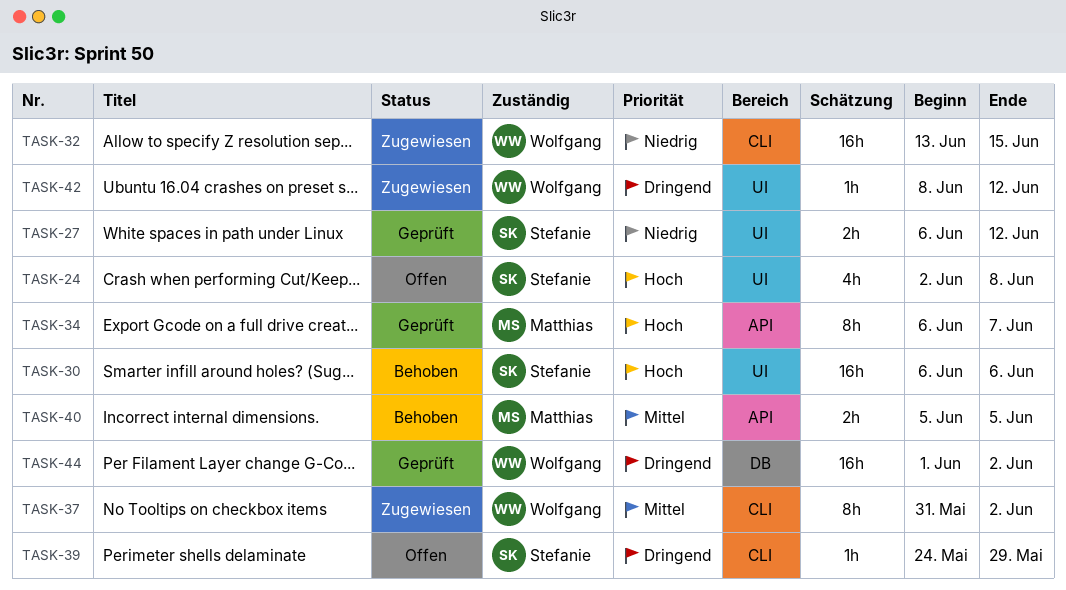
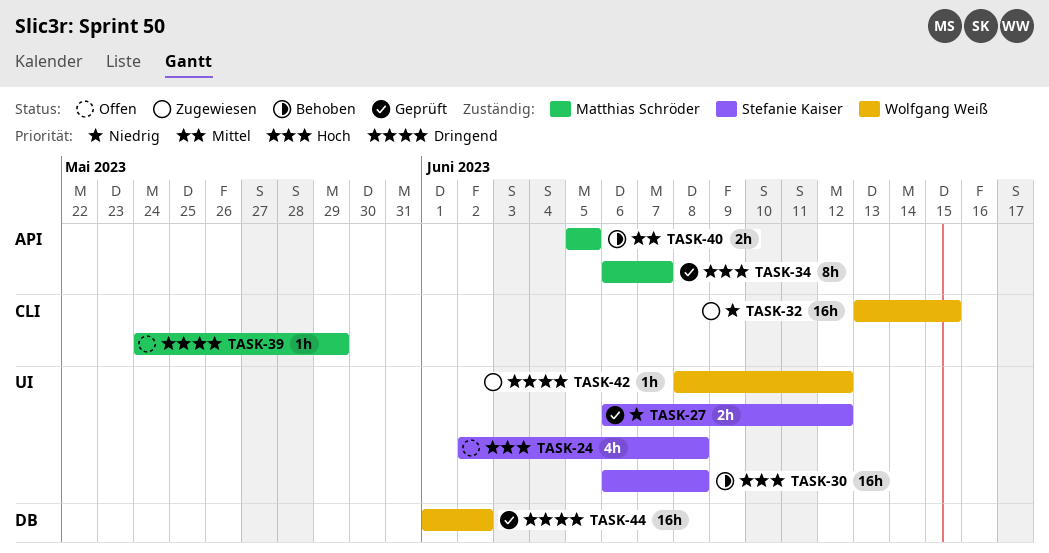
TASK-30, due: Jun 6 -> Jun 8
TASK-37: present -> none
TASK-39, owner: Stefanie Kaiser -> Matthias Schröder

